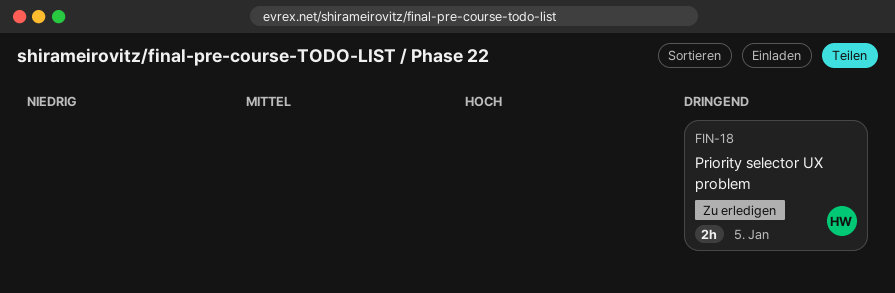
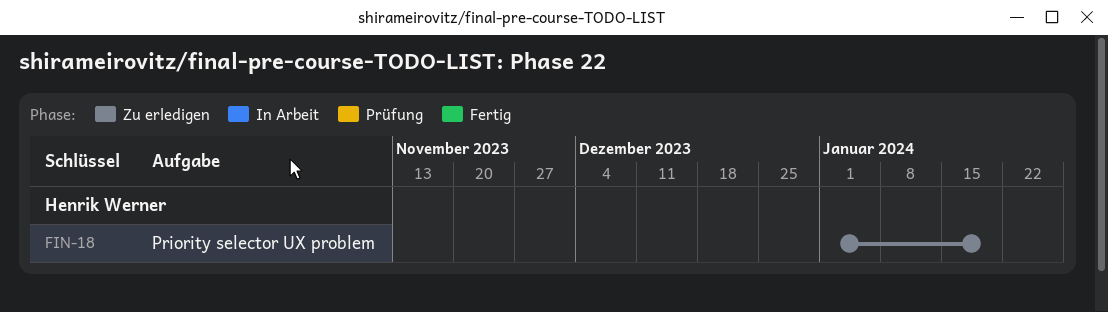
FIN-18, due: Jan 5 -> Jan 19

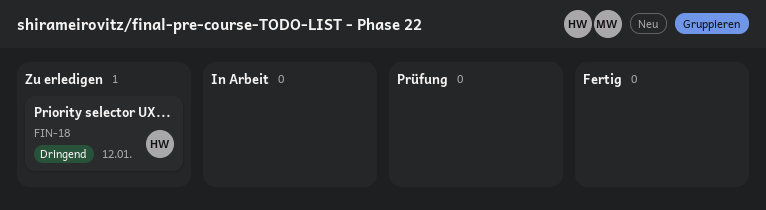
FIN-18, due: Jan 19 -> Jan 12

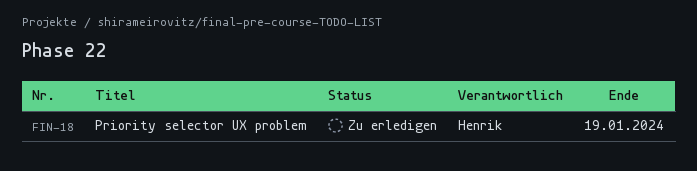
FIN-18, due: Jan 12 -> Jan 19

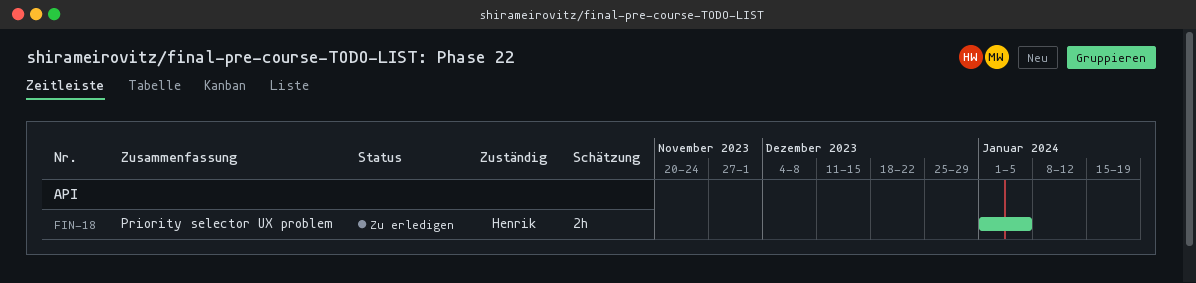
FIN-18, due: Jan 19 -> Jan 5

